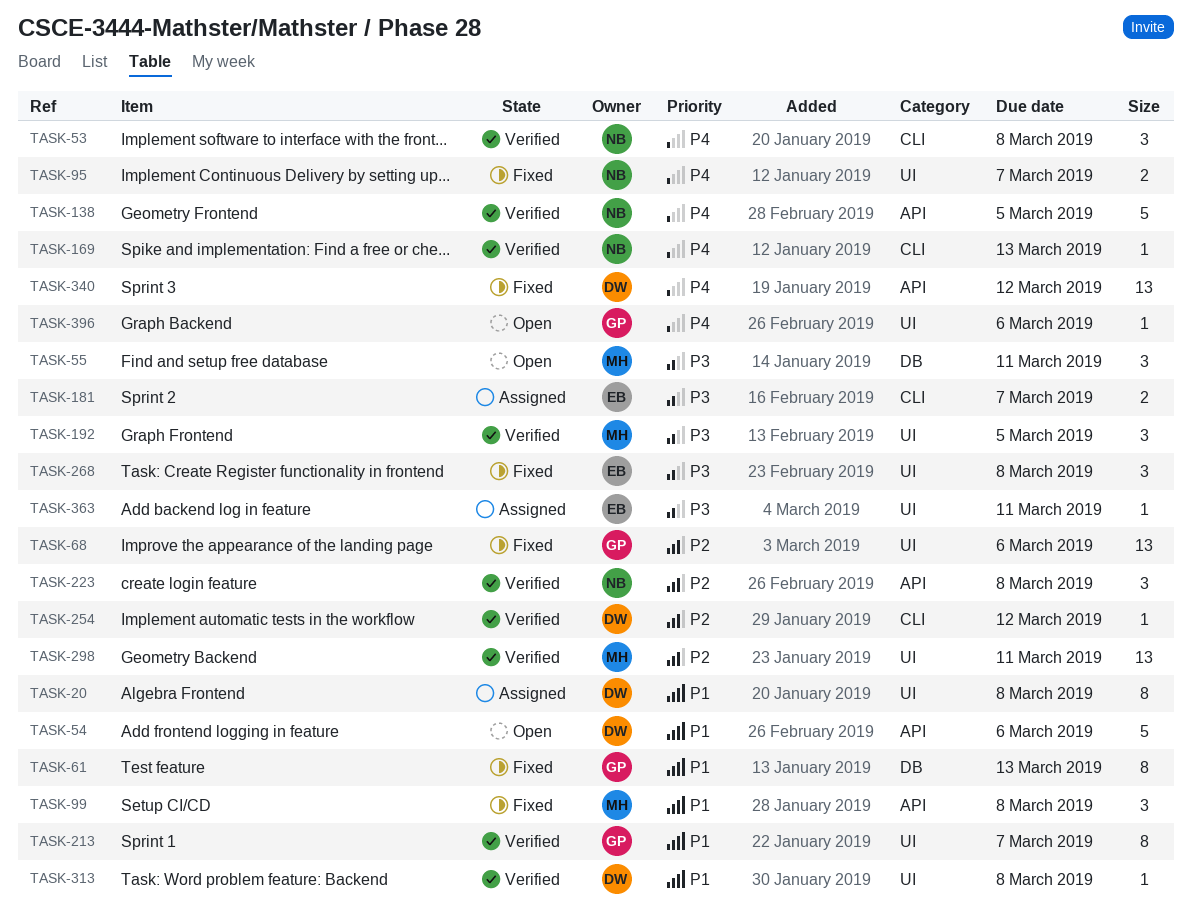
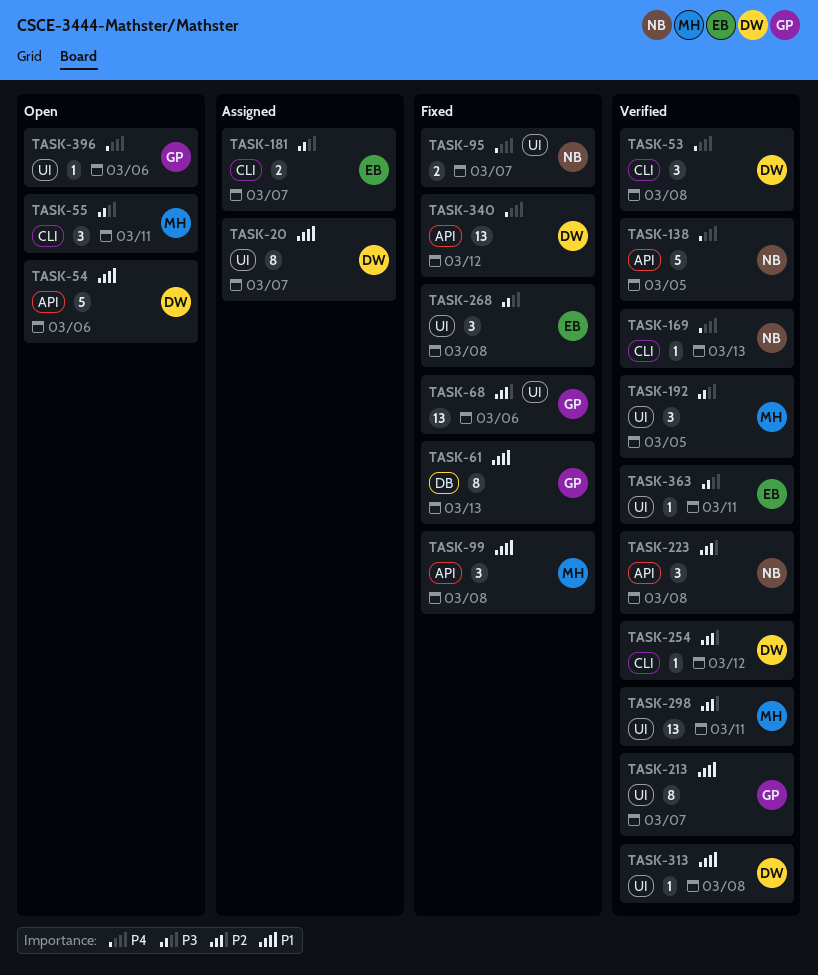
TASK-20, due: Mar 8 -> Mar 7
TASK-53, owner: NB -> DW
TASK-55, label: DB -> CLI
TASK-363, status: Assigned -> Verified

